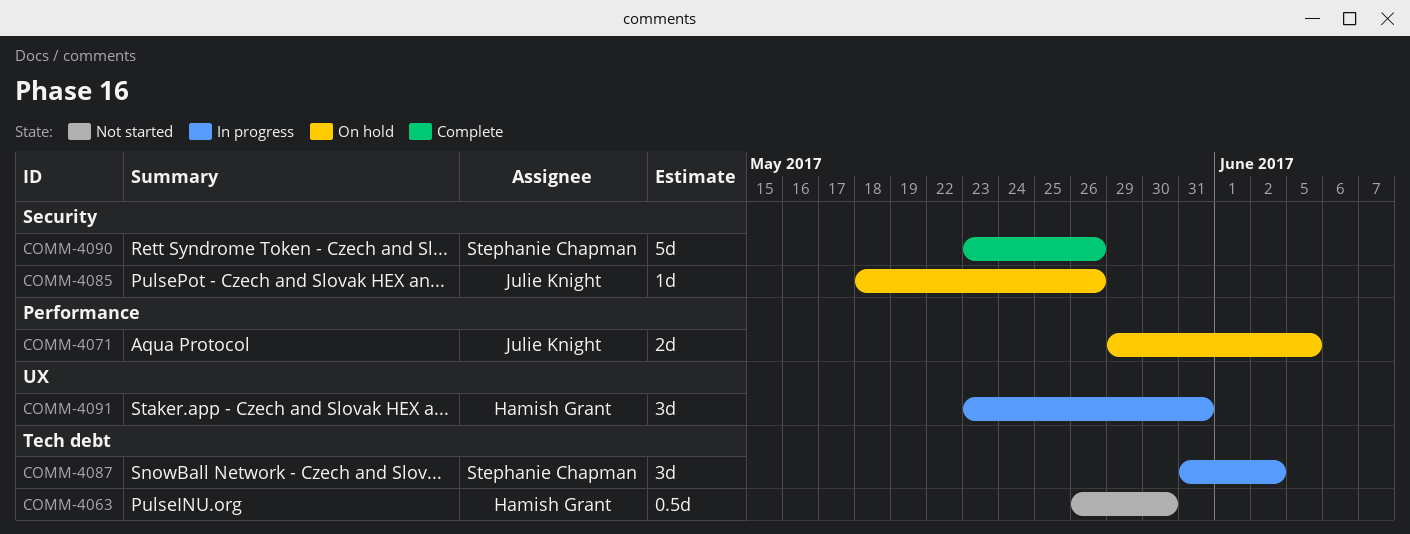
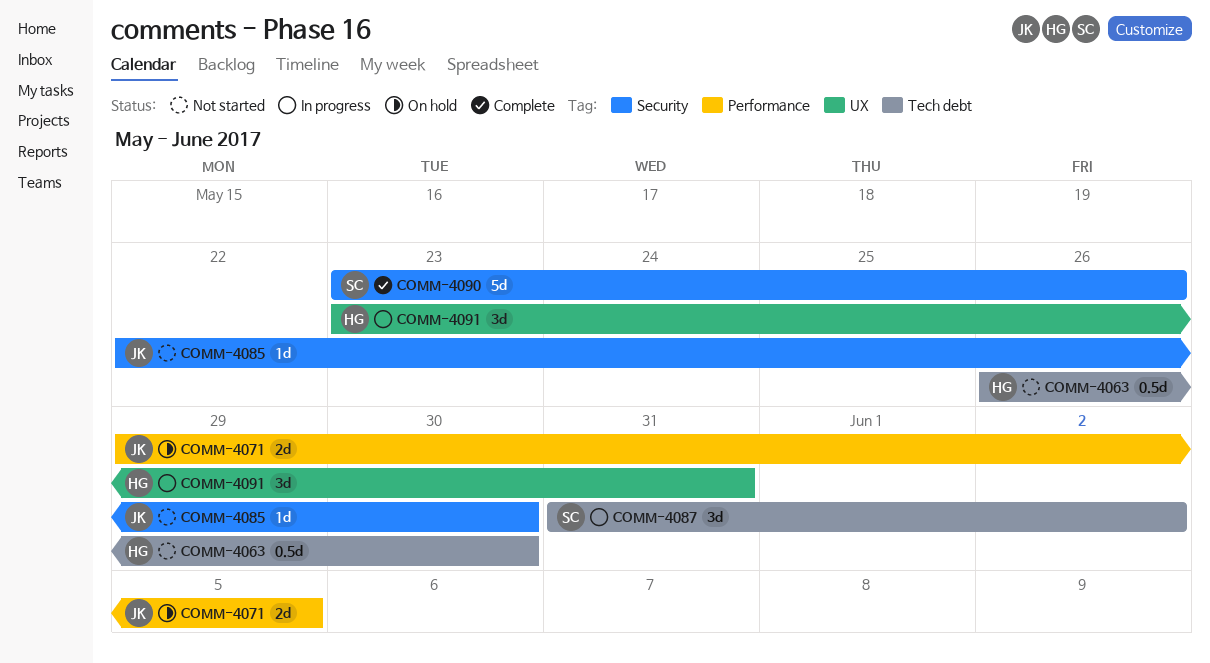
COMM-4085, status: On hold -> Not started
COMM-4085, start: May 18 -> May 22
COMM-4085, due: May 26 -> May 30

